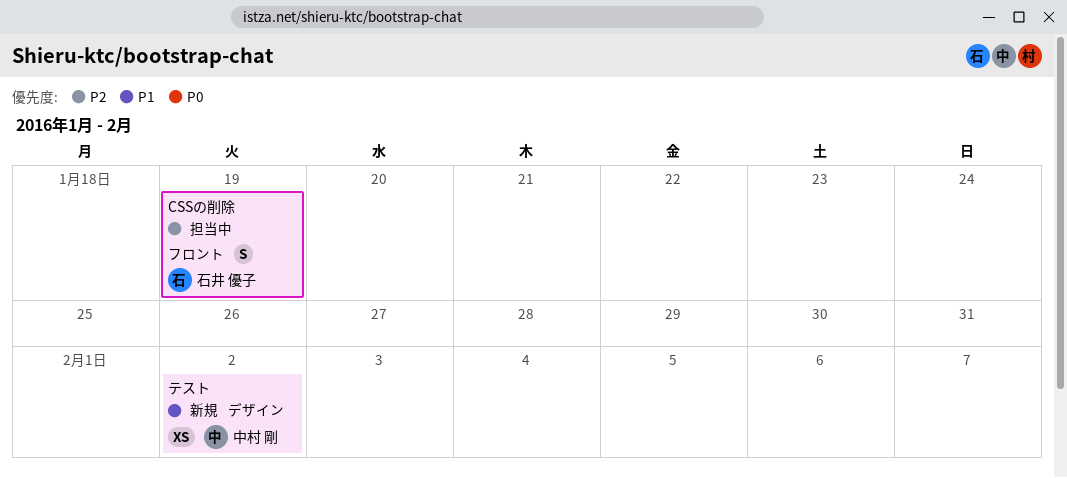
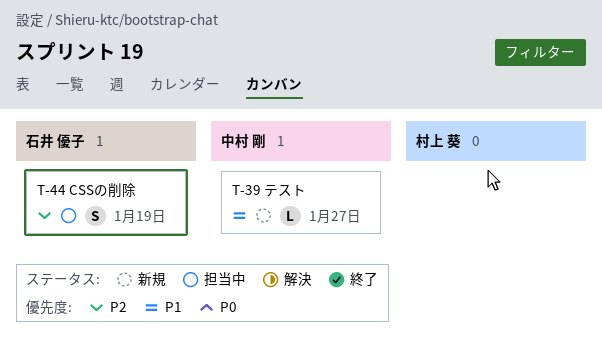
テスト, estimate: XS -> L
テスト, due: Feb 2 -> Jan 27

